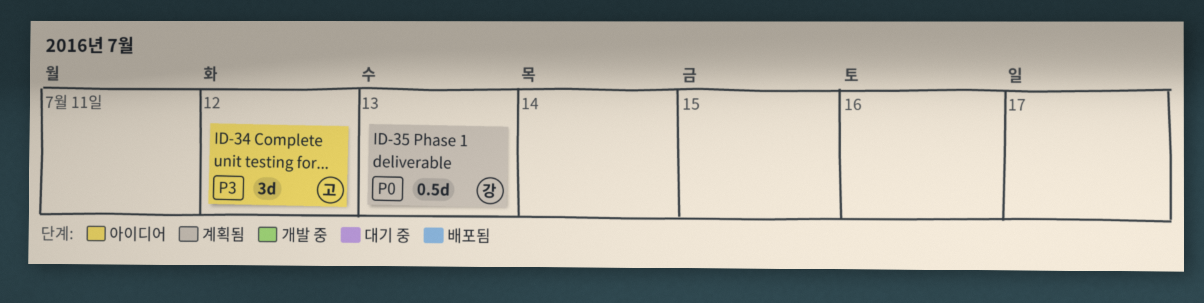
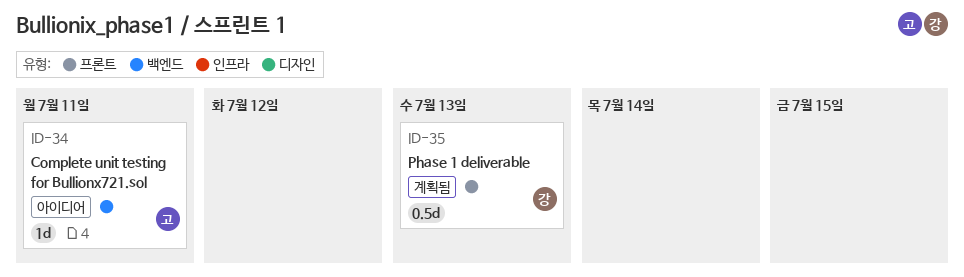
ID-34, estimate: 3d -> 1d
ID-34, due: Jul 12 -> Jul 11

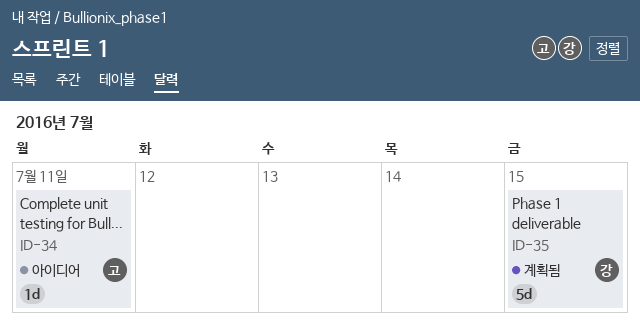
ID-35, estimate: 0.5d -> 5d
ID-35, due: Jul 13 -> Jul 15

